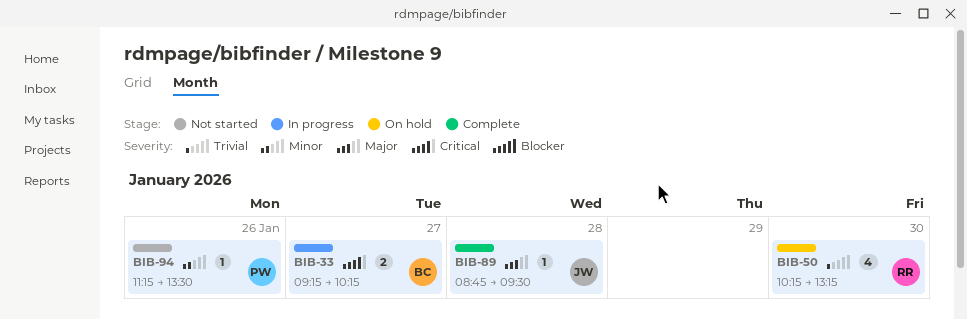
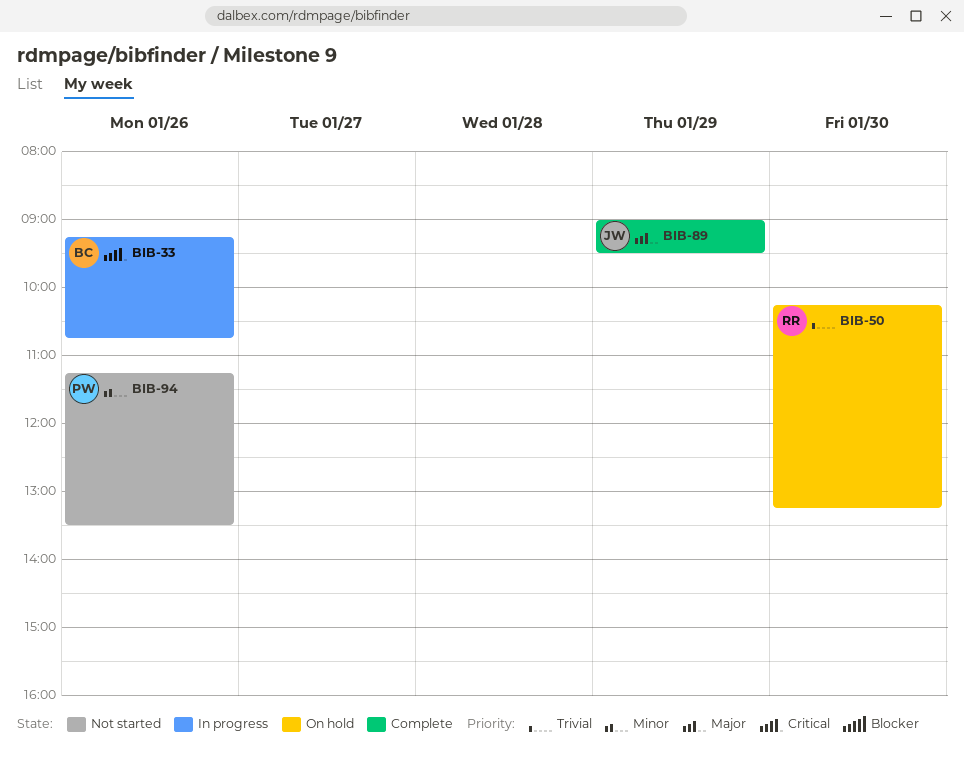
BIB-33, day: Jan 27 -> Jan 26
BIB-33, ends: 10:15 -> 10:45
BIB-89, day: Jan 28 -> Jan 29
BIB-89, begins: 08:45 -> 09:00

